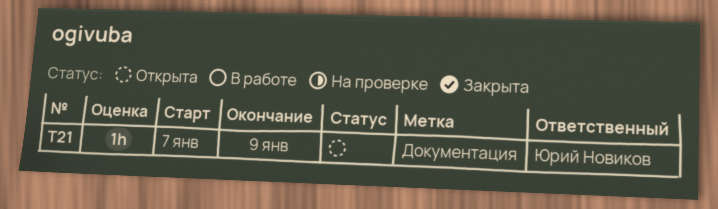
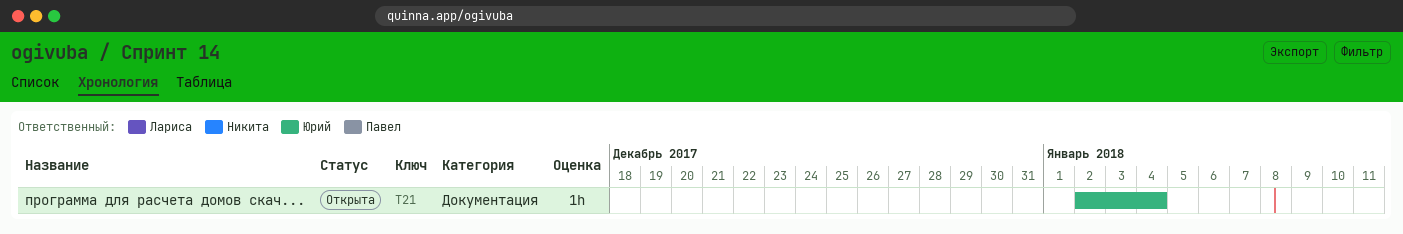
T21, start: Jan 7 -> Jan 2
T21, due: Jan 9 -> Jan 4

